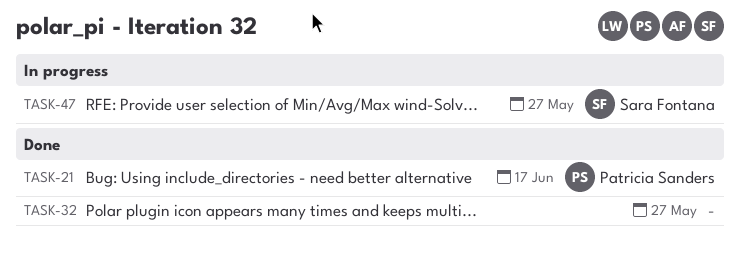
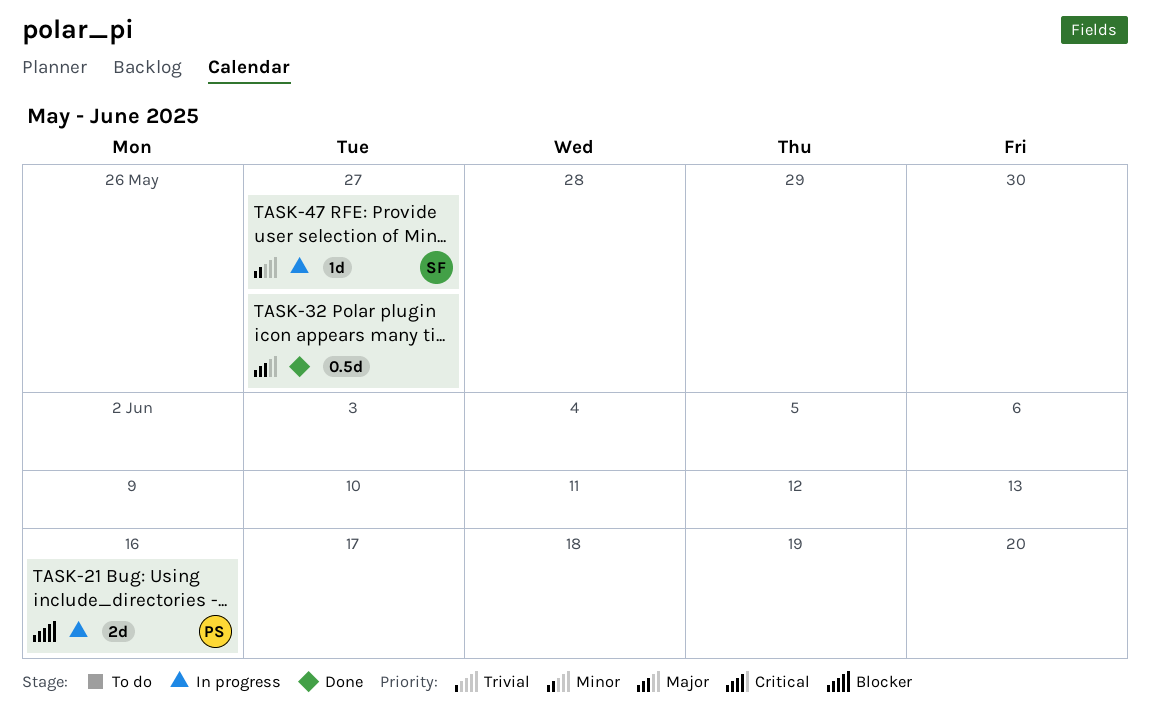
TASK-21, status: Done -> In progress
TASK-21, due: Jun 17 -> Jun 16

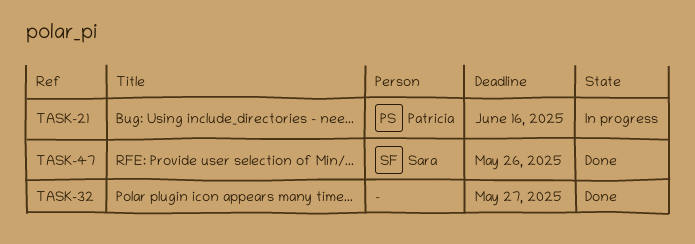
TASK-47, status: In progress -> Done
TASK-47, due: May 27 -> May 26

